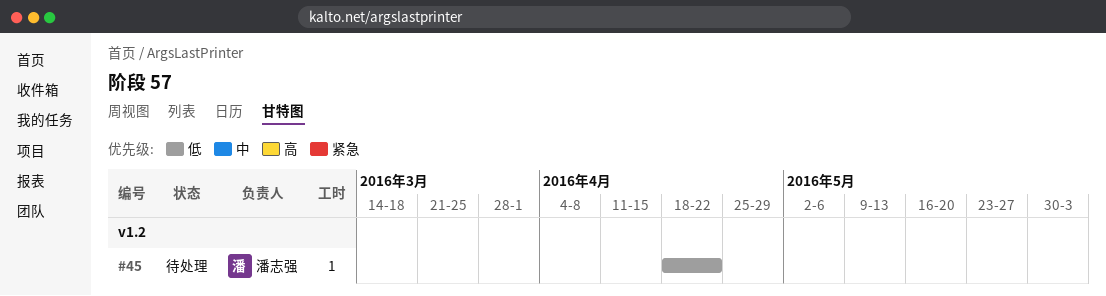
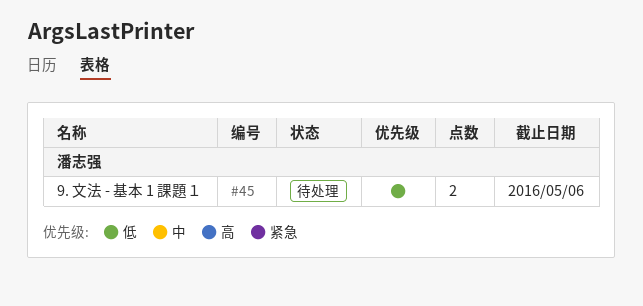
#45, estimate: 1 -> 2
#45, due: Apr 22 -> May 6

